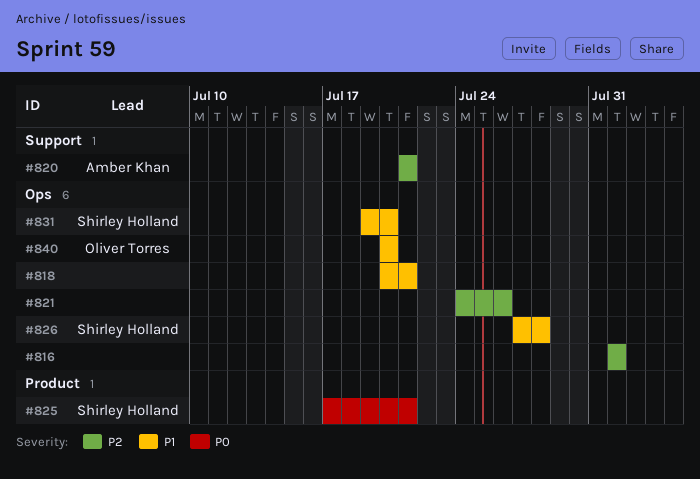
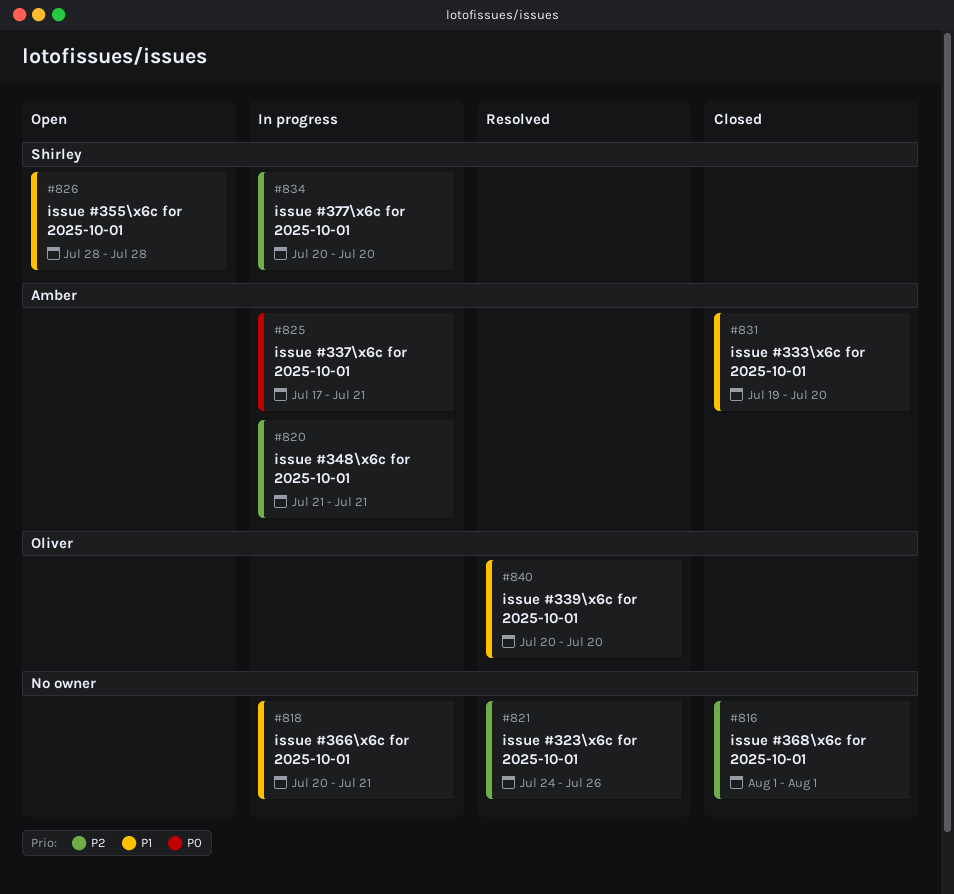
#825, owner: Shirley Holland -> Amber Khan
#826, start: Jul 27 -> Jul 28
#831, owner: Shirley Holland -> Amber Khan
#834: none -> present

